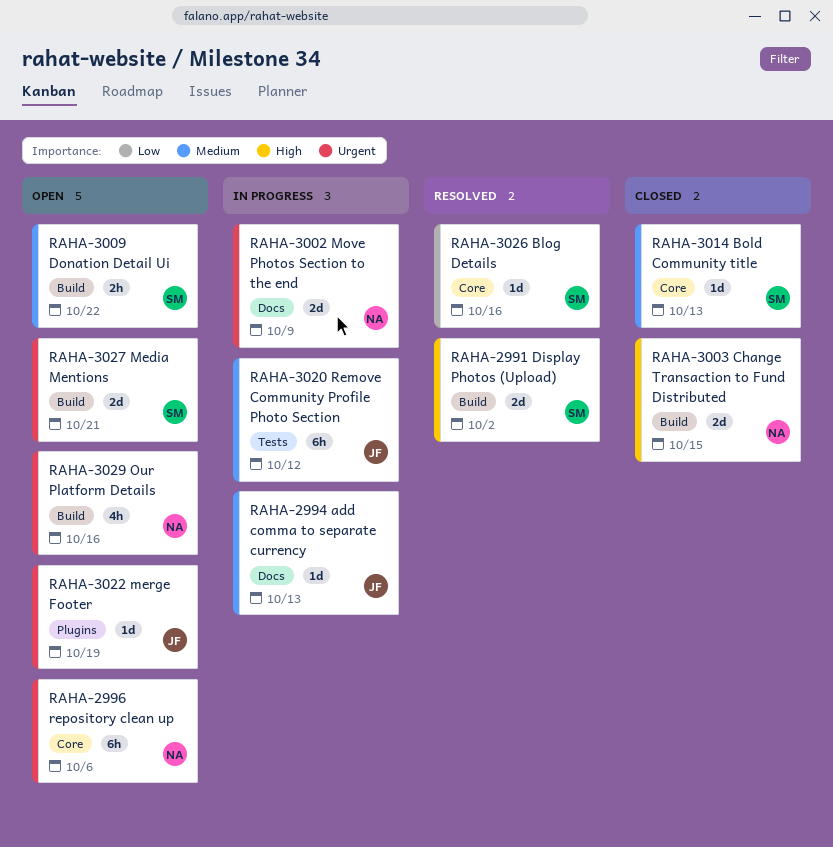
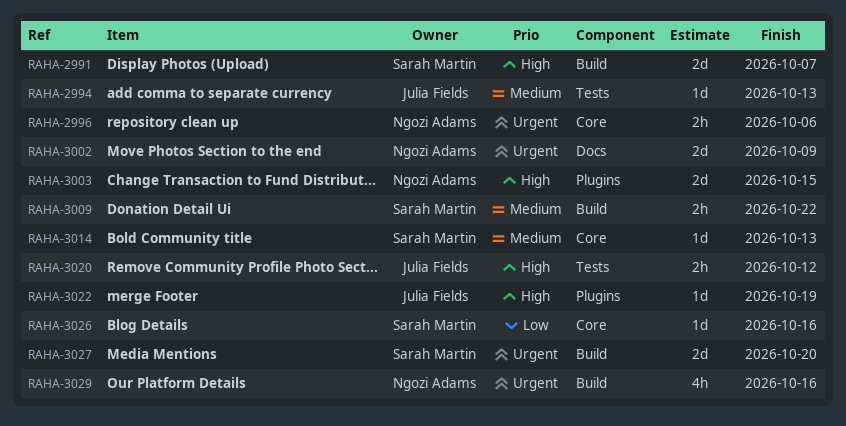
RAHA-2991, due: Oct 2 -> Oct 7
RAHA-2994, label: Docs -> Tests
RAHA-2996, estimate: 6h -> 2h
RAHA-3003, label: Build -> Plugins
RAHA-3020, priority: Medium -> High
RAHA-3020, estimate: 6h -> 2h
RAHA-3022, priority: Urgent -> High
RAHA-3027, due: Oct 21 -> Oct 20

